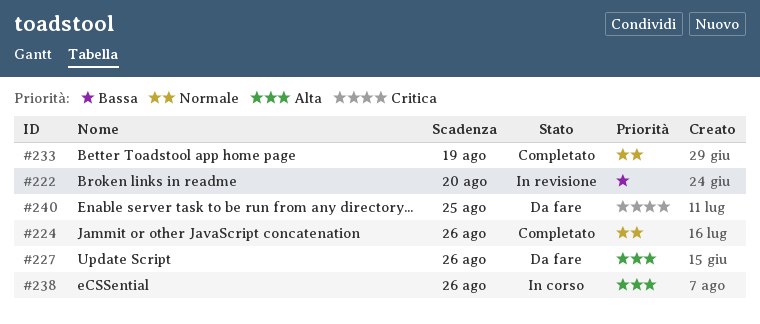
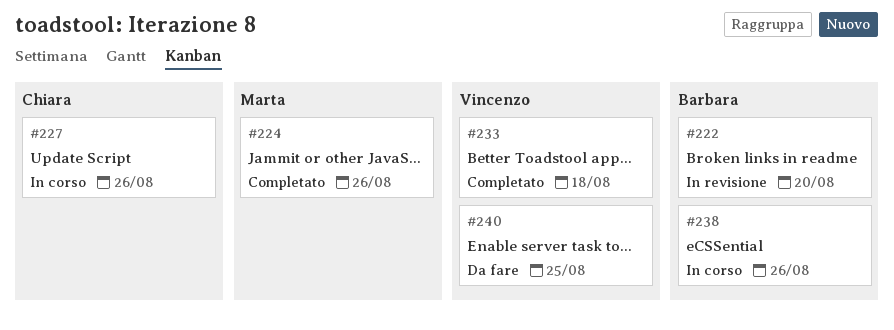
#227, status: Da fare -> In corso
#233, due: Aug 19 -> Aug 18

